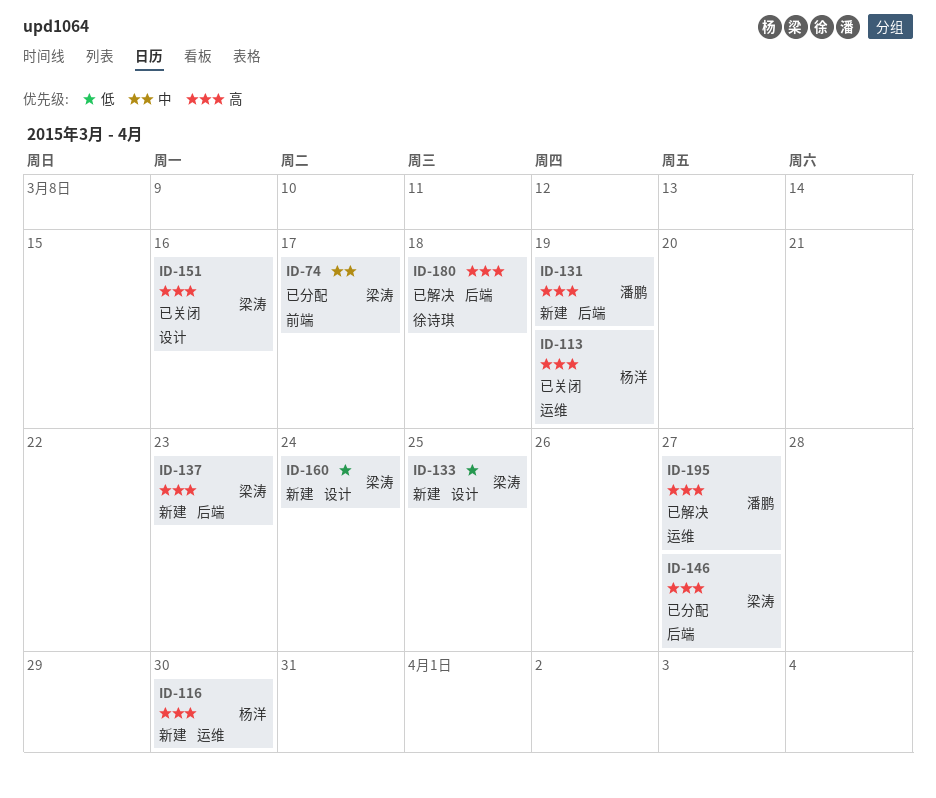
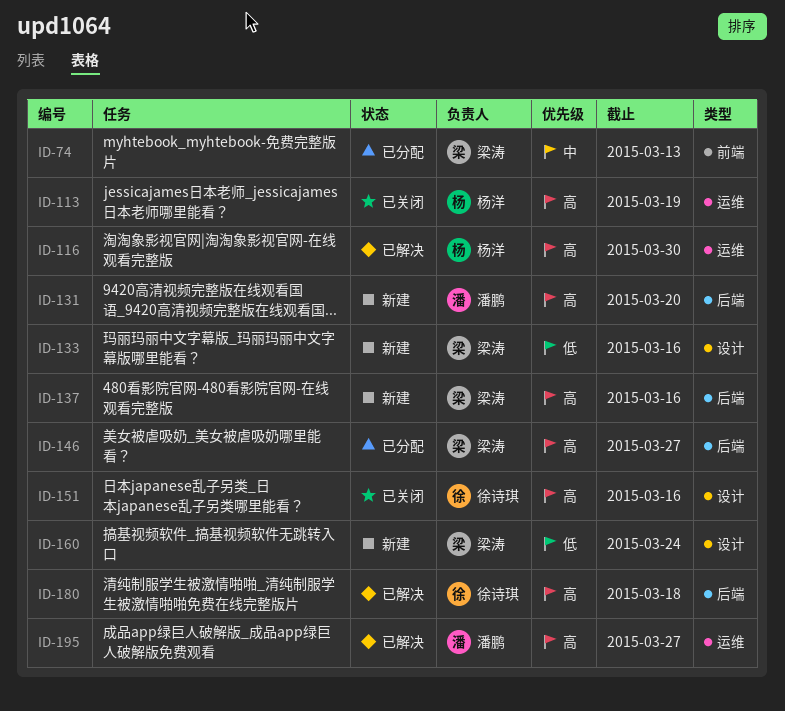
ID-74, due: Mar 17 -> Mar 13
ID-116, status: 新建 -> 已解决
ID-131, due: Mar 19 -> Mar 20
ID-133, due: Mar 25 -> Mar 16
ID-137, due: Mar 23 -> Mar 16
ID-151, owner: 梁涛 -> 徐诗琪

